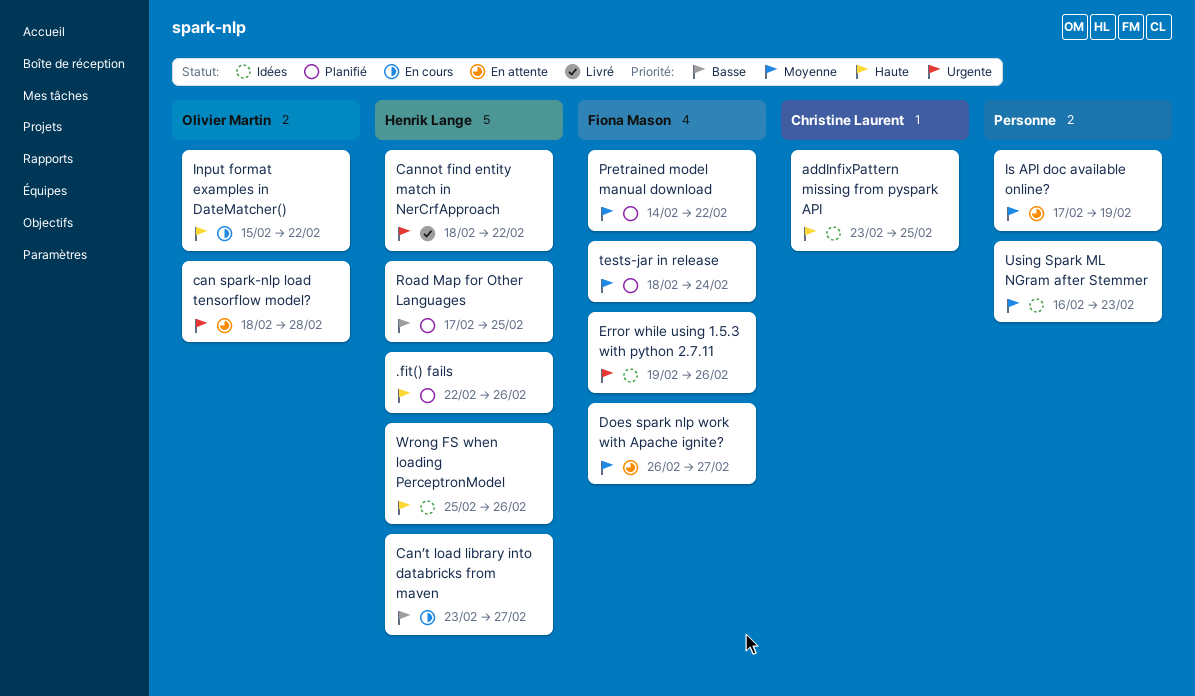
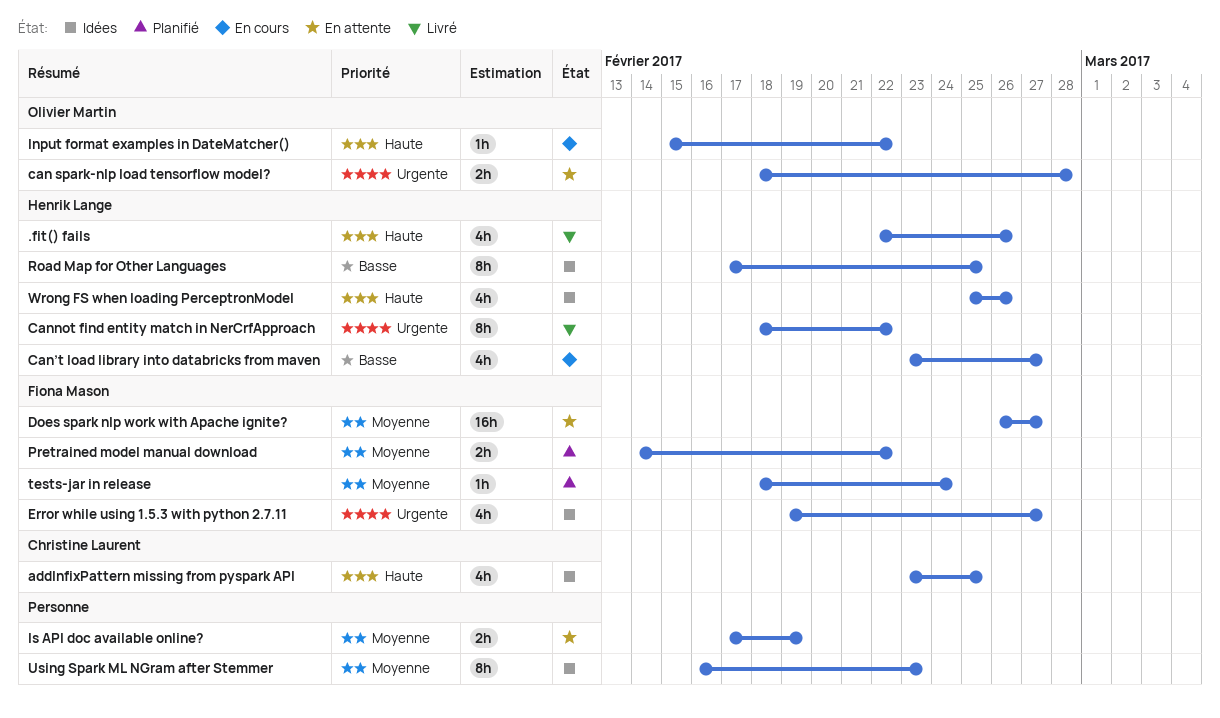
.fit() fails, status: Planifié -> Livré
Error while using 1.5.3 with python 2.7.11, due: Feb 26 -> Feb 27
Road Map for Other Languages, status: Planifié -> Idées

